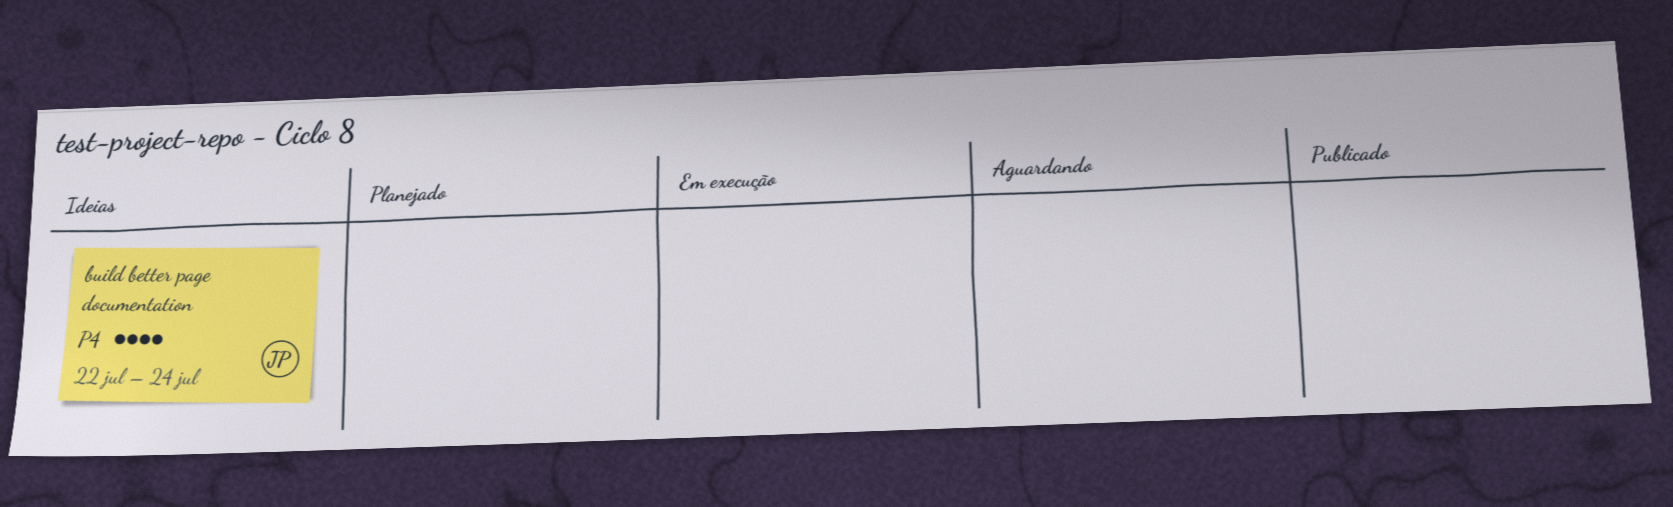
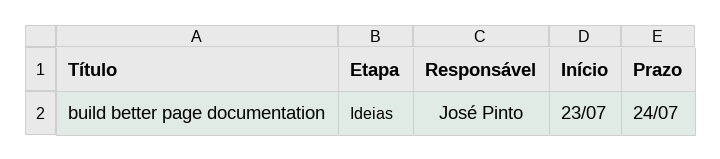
build better page documentation, start: Jul 22 -> Jul 23

